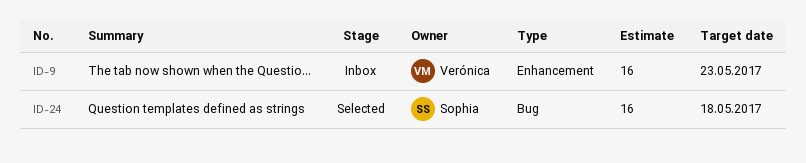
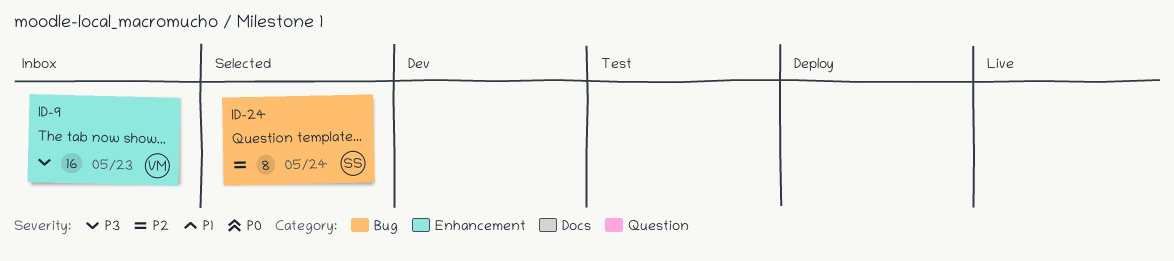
ID-24, estimate: 16 -> 8
ID-24, due: May 18 -> May 24

